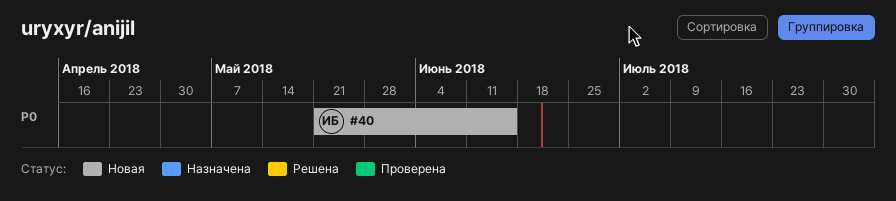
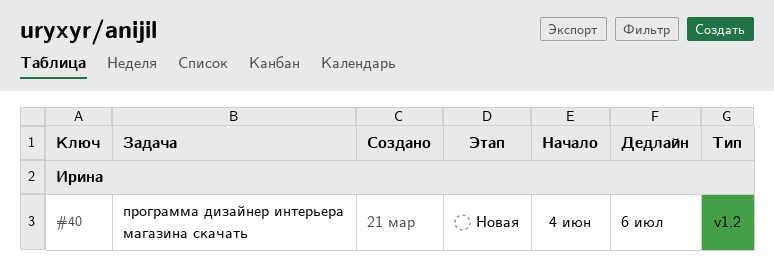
#40, start: May 21 -> Jun 4
#40, due: Jun 15 -> Jul 6

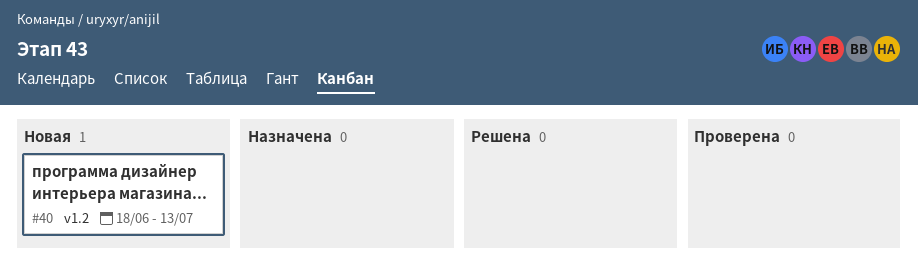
#40, start: Jun 4 -> Jun 18
#40, due: Jul 6 -> Jul 13

